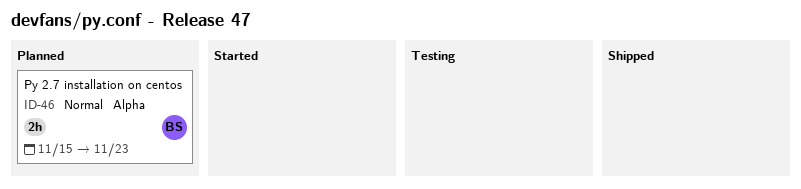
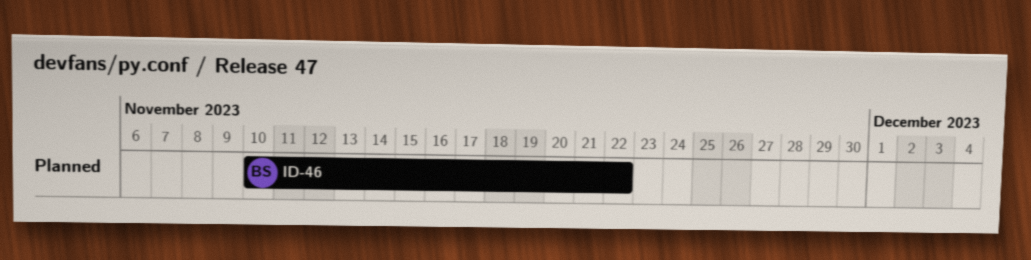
ID-46, start: Nov 15 -> Nov 10
ID-46, due: Nov 23 -> Nov 22

